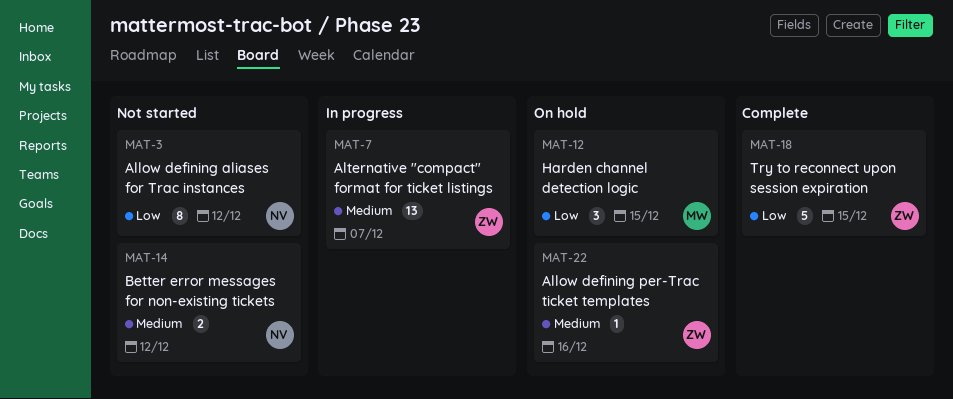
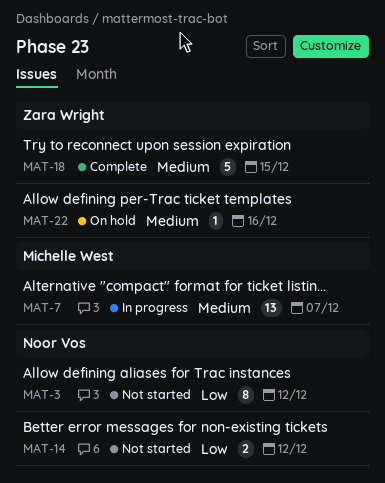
MAT-7, owner: Zara Wright -> Michelle West
MAT-12: present -> none
MAT-14, priority: Medium -> Low
MAT-18, priority: Low -> Medium

